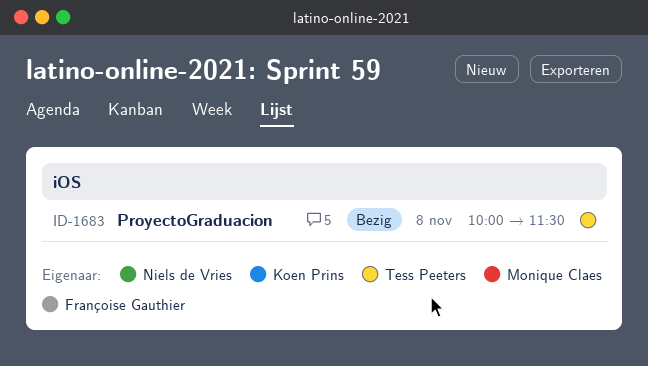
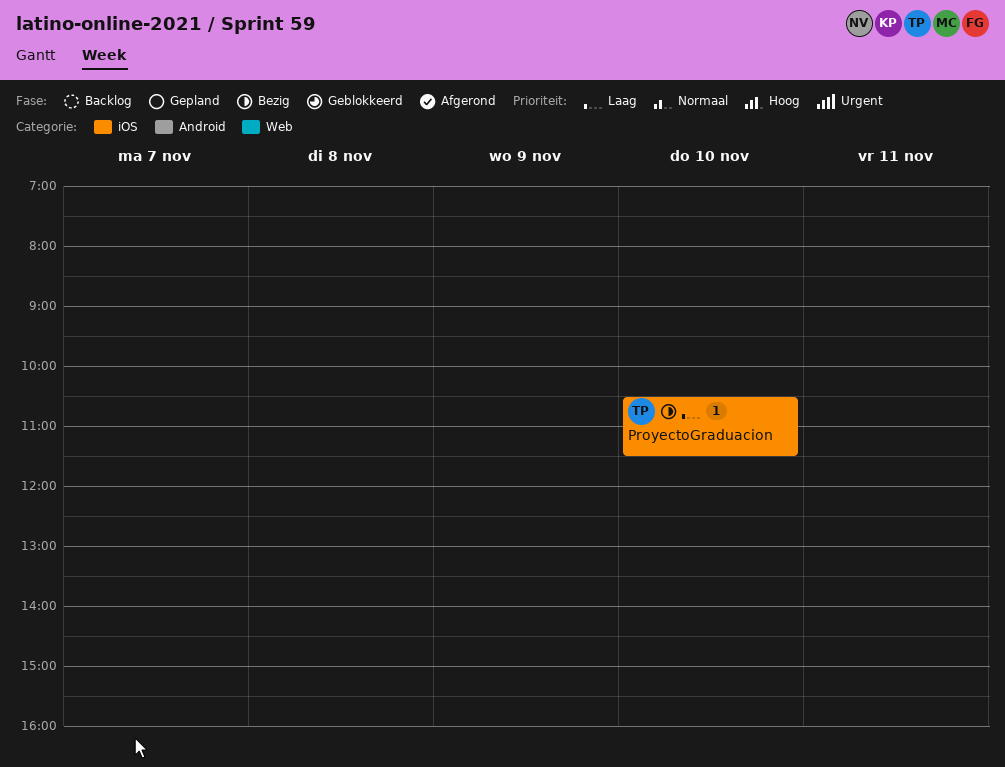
ProyectoGraduacion, day: Nov 8 -> Nov 10
ProyectoGraduacion, begins: 10:00 -> 10:30

